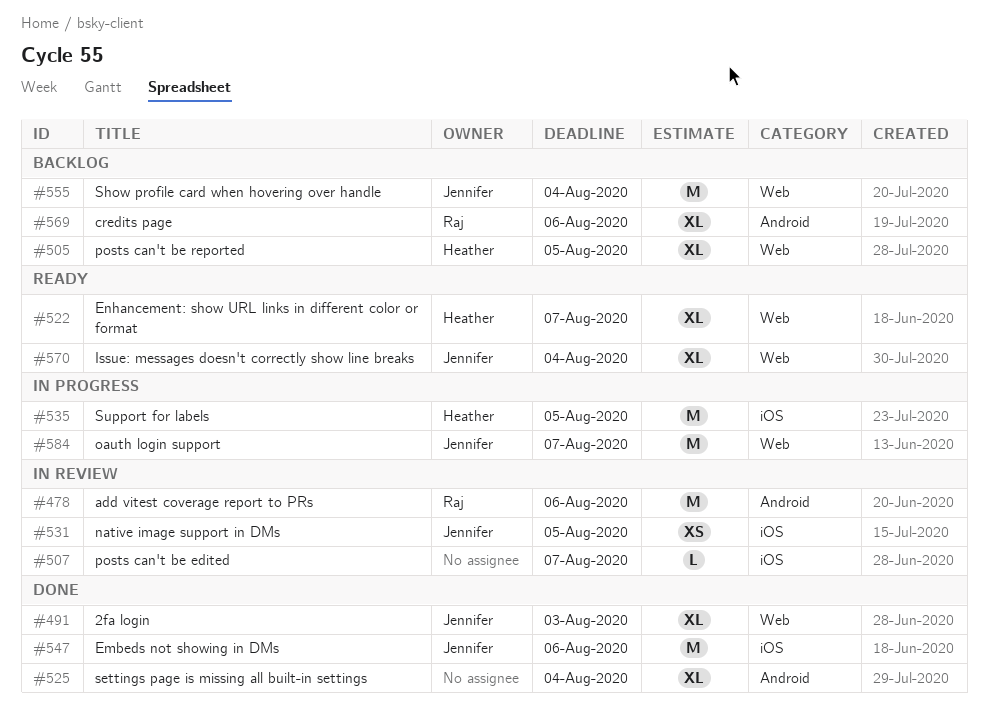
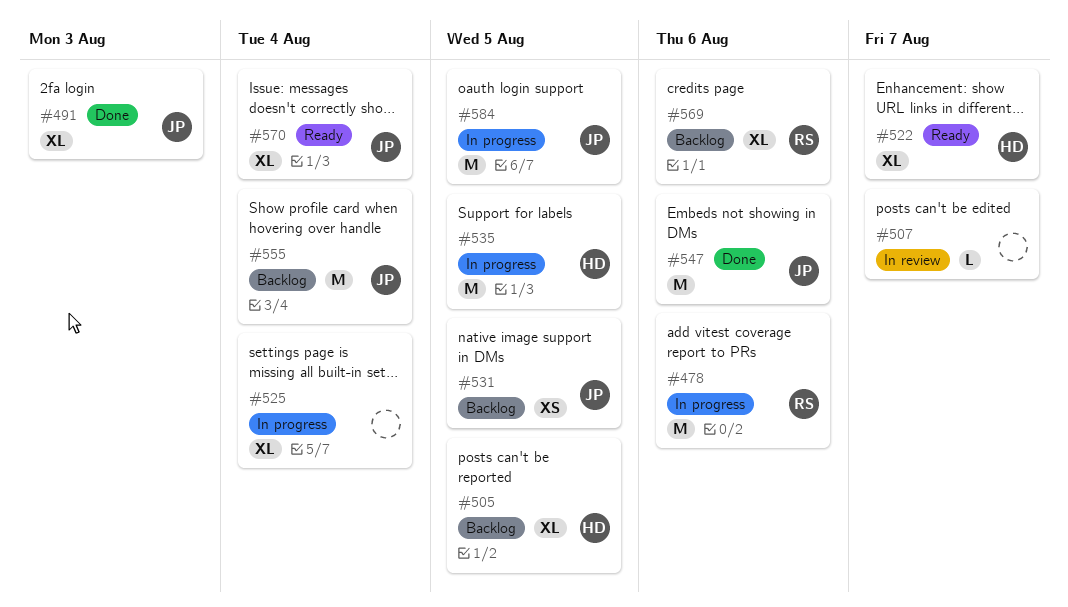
#478, status: In review -> In progress
#525, status: Done -> In progress
#531, status: In review -> Backlog
#584, due: Aug 7 -> Aug 5

